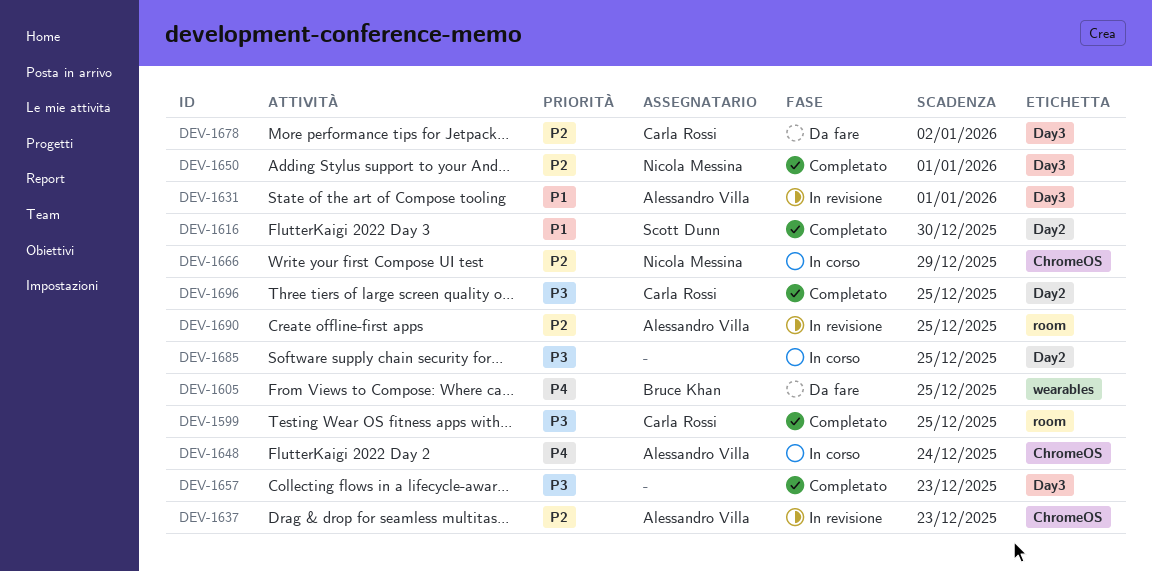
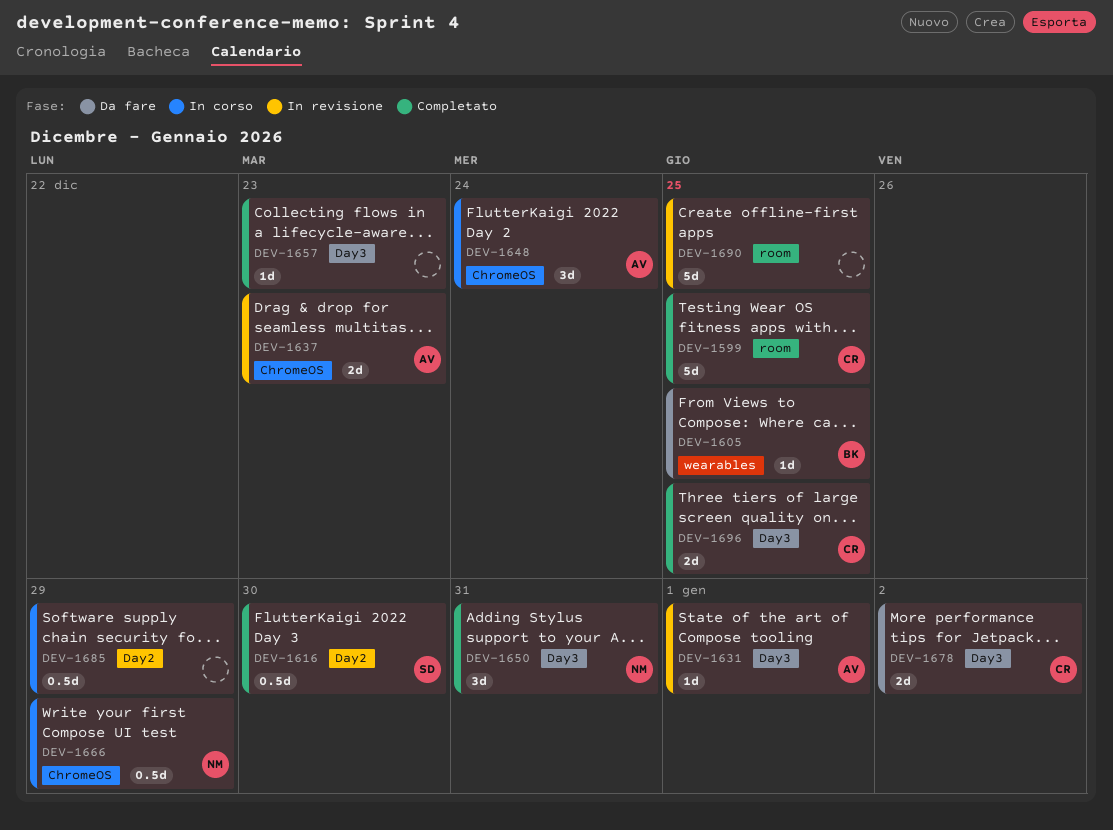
DEV-1650, due: Jan 1 -> Dec 31
DEV-1685, due: Dec 25 -> Dec 29
DEV-1690, owner: Alessandro Villa -> none
DEV-1696, label: Day2 -> Day3

